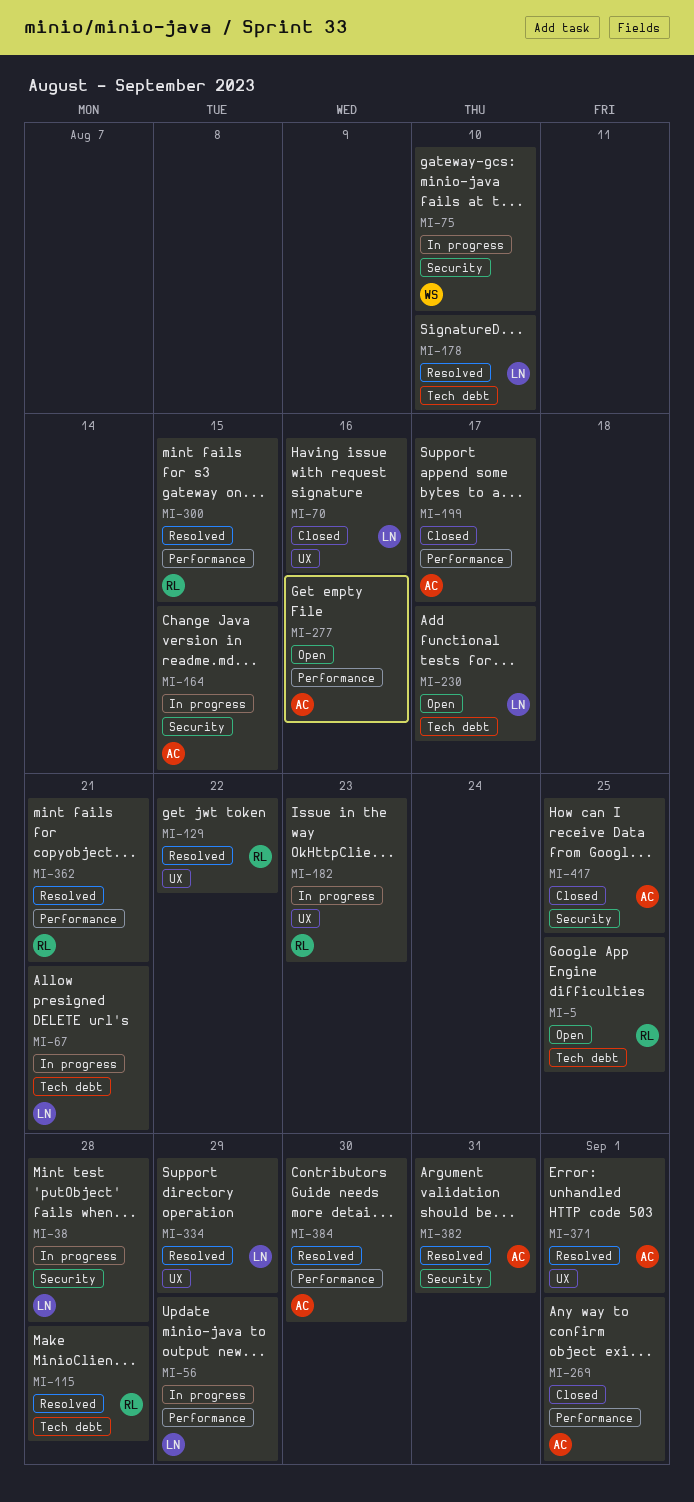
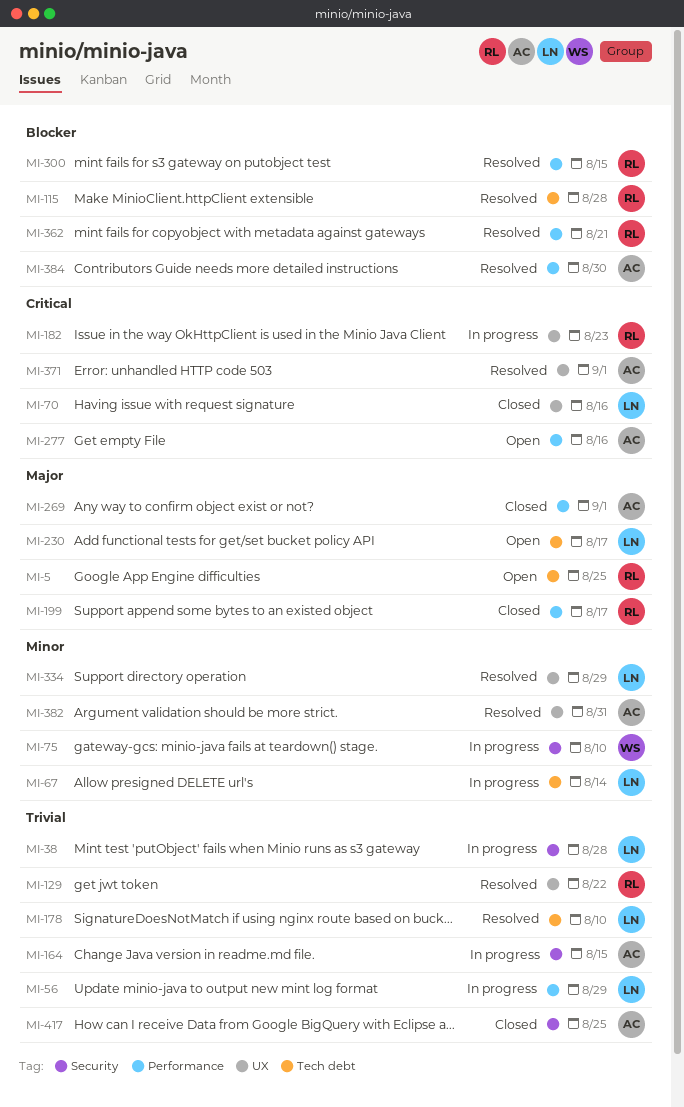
MI-67, due: Aug 21 -> Aug 14
MI-199, owner: AC -> RL
MI-382, label: Security -> UX

